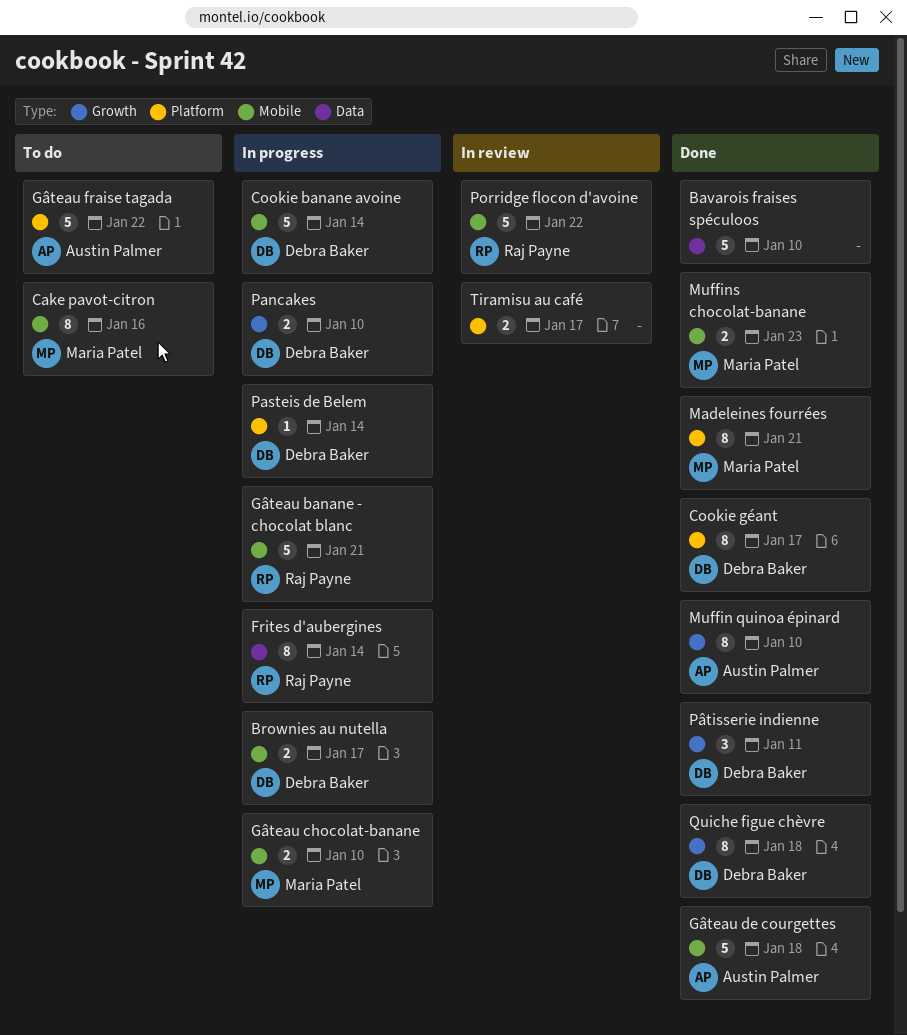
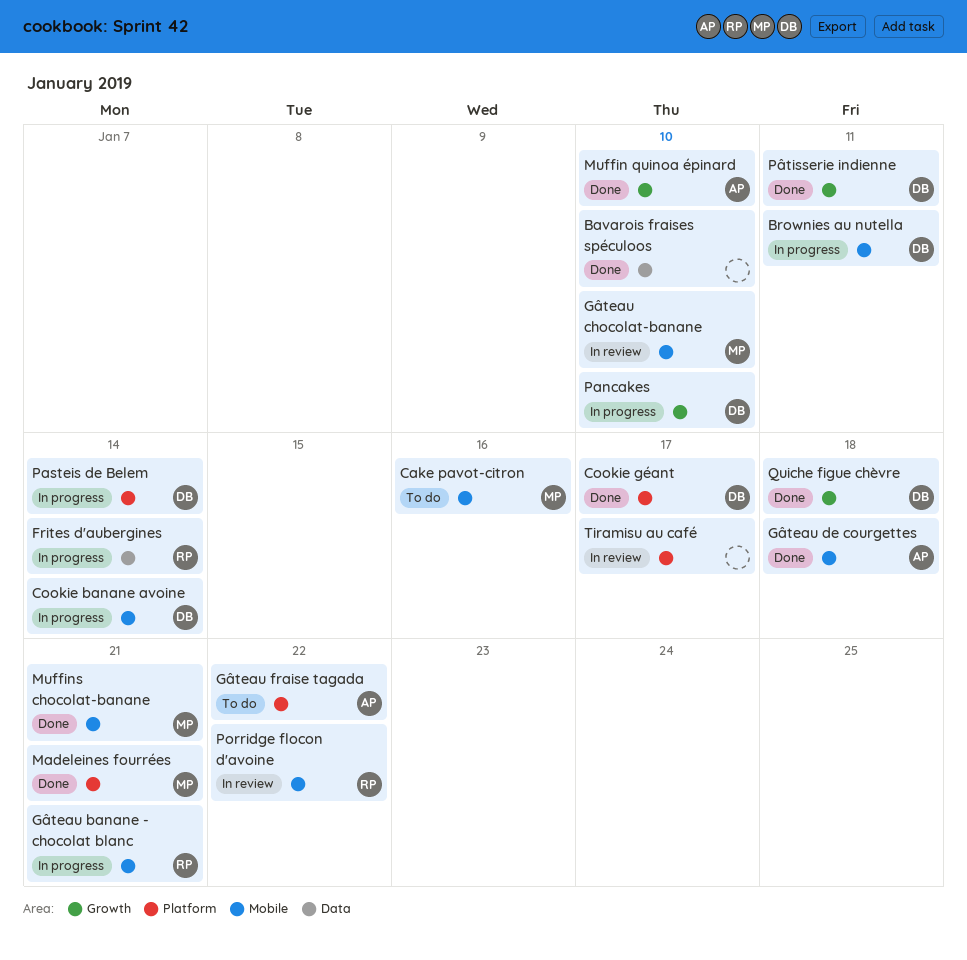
Brownies au nutella, due: Jan 17 -> Jan 11
Gâteau chocolat-banane, status: In progress -> In review
Muffins chocolat-banane, due: Jan 23 -> Jan 21

